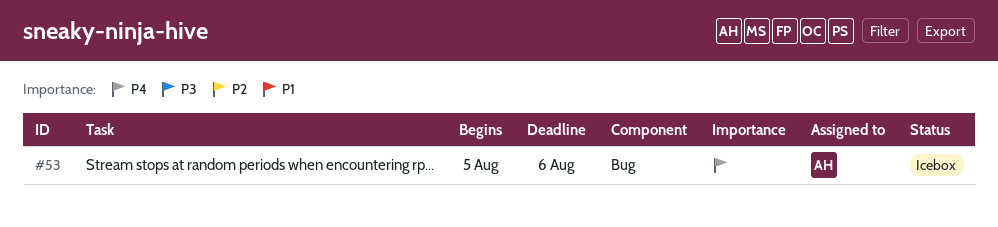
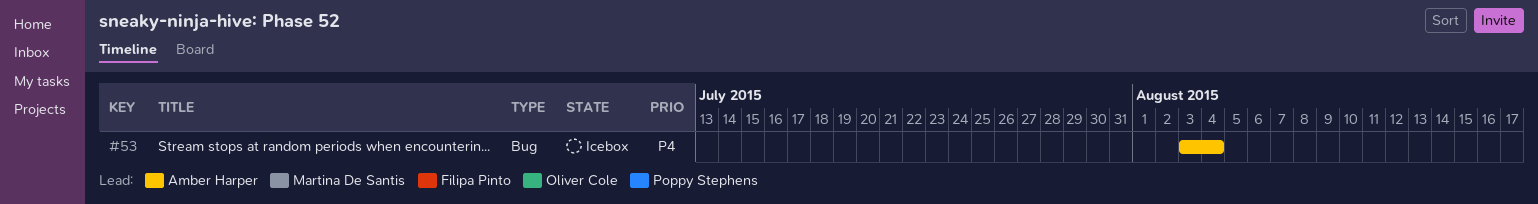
#53, start: Aug 5 -> Aug 3
#53, due: Aug 6 -> Aug 4

